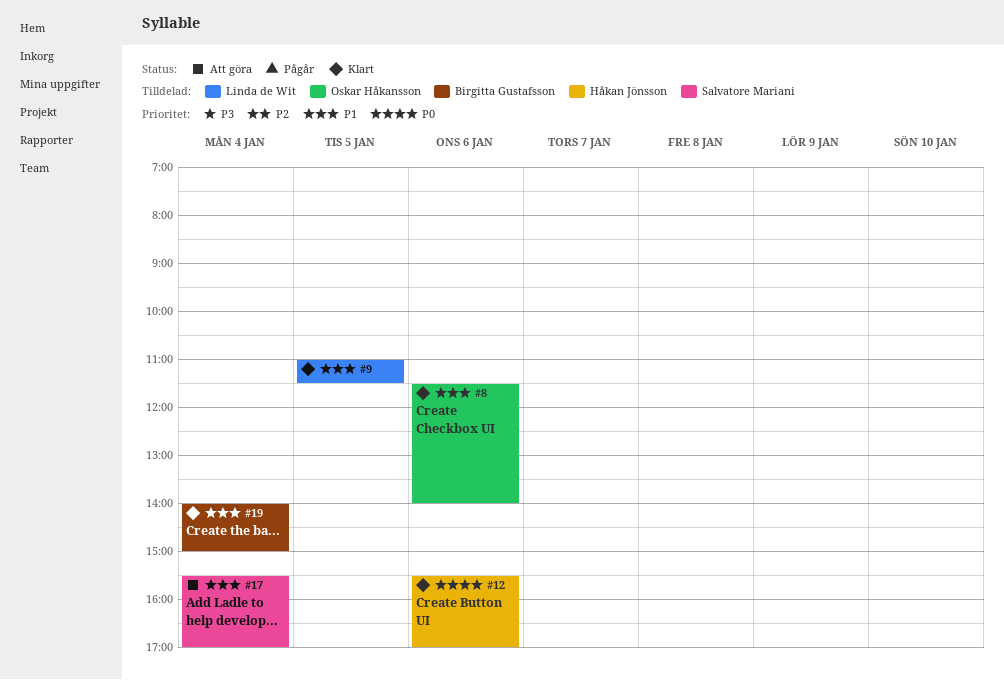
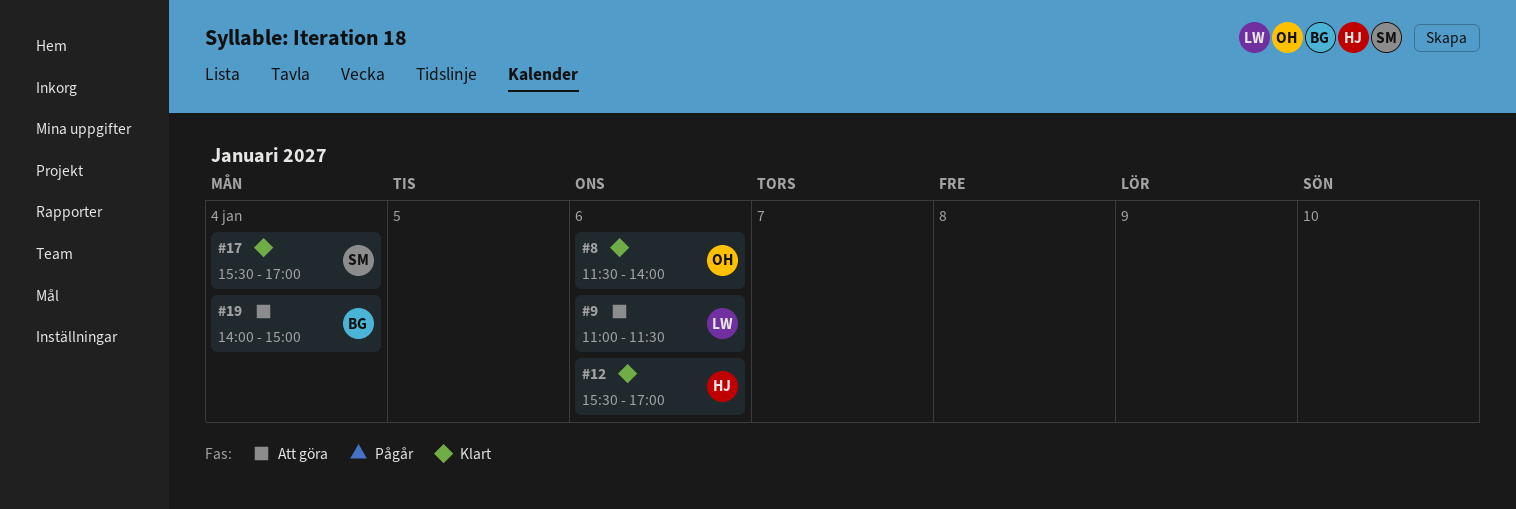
#9, status: Klart -> Att göra
#9, day: Jan 5 -> Jan 6
#17, status: Att göra -> Klart
#19, status: Klart -> Att göra

